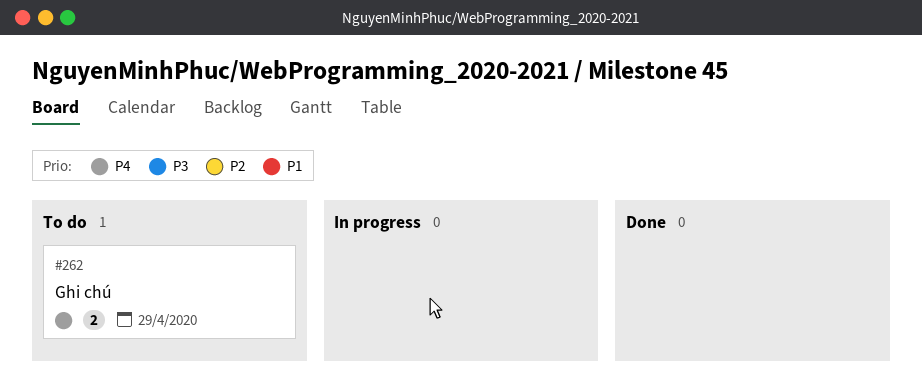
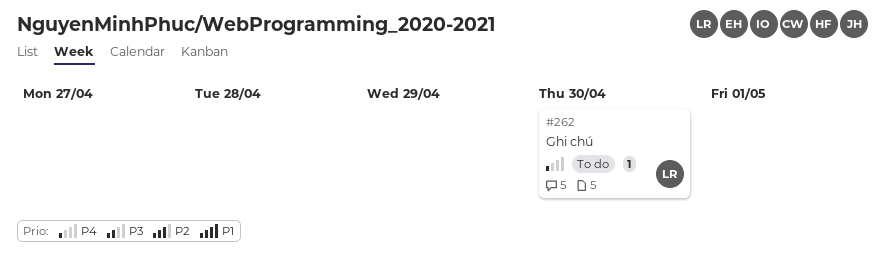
#262, estimate: 2 -> 1
#262, due: Apr 29 -> Apr 30

